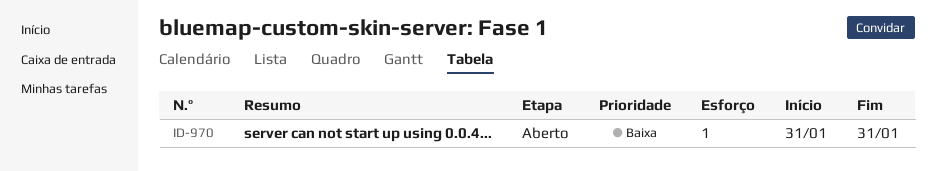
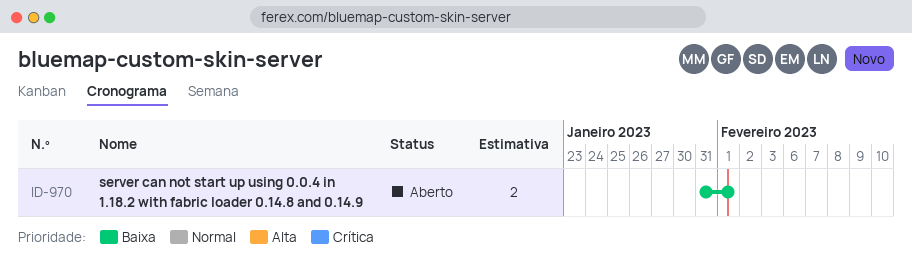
ID-970, estimate: 1 -> 2
ID-970, due: Jan 31 -> Feb 1

